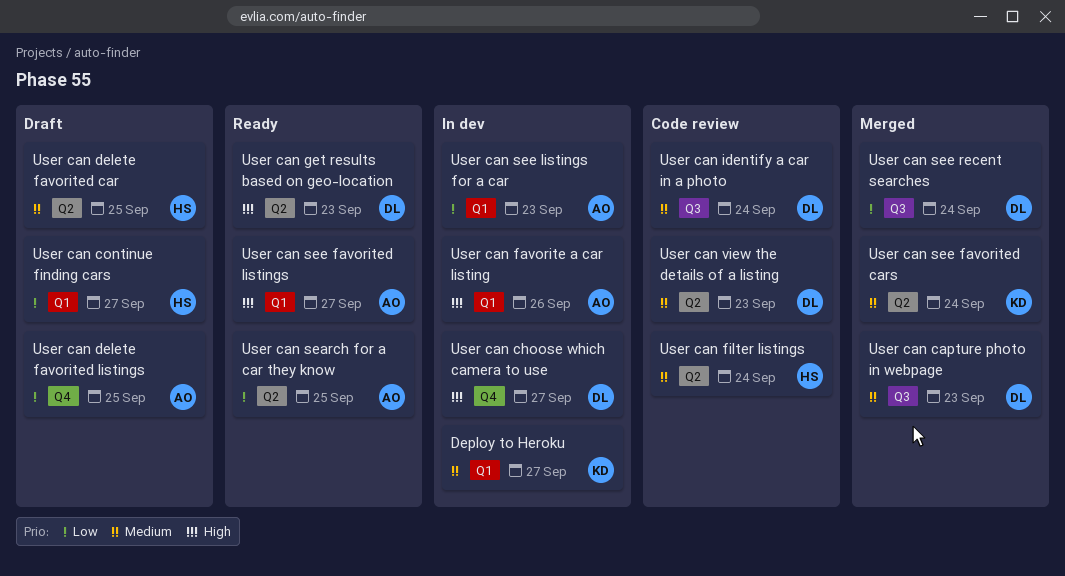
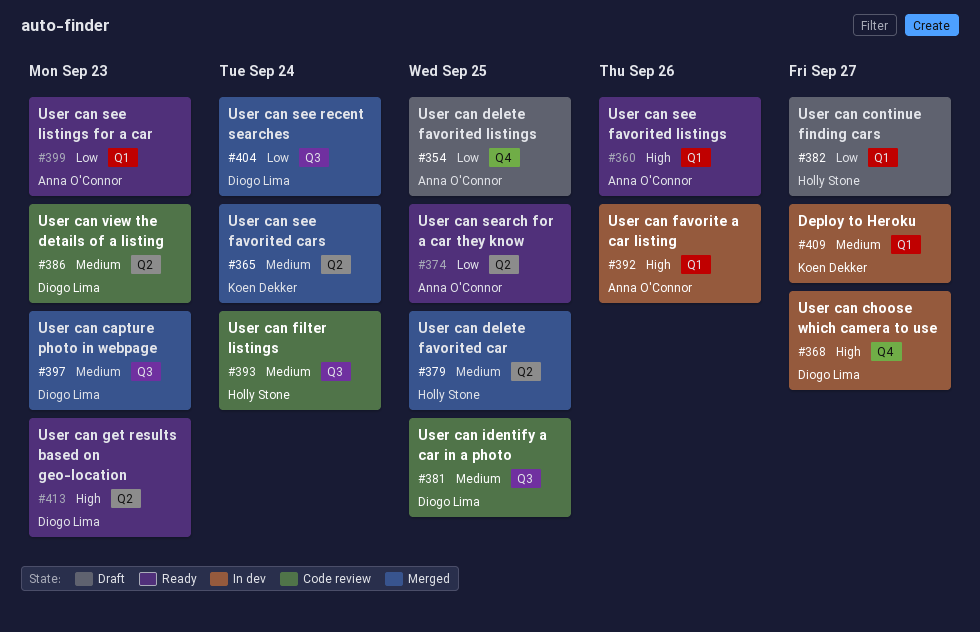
User can delete favorited car, status: Draft -> Merged
User can filter listings, label: Q2 -> Q3
User can identify a car in a photo, due: Sep 24 -> Sep 25
User can see favorited listings, due: Sep 27 -> Sep 26
User can see listings for a car, status: In dev -> Ready

